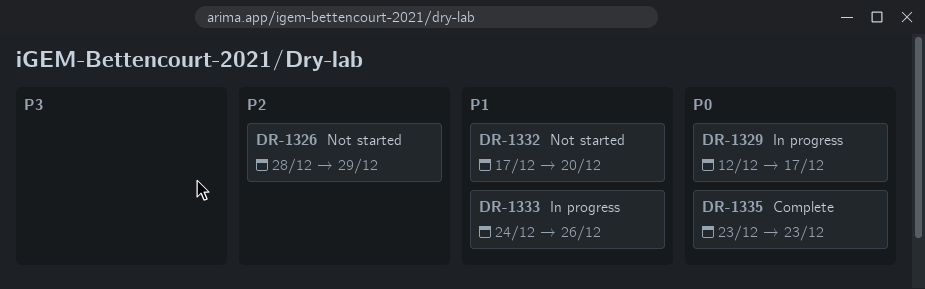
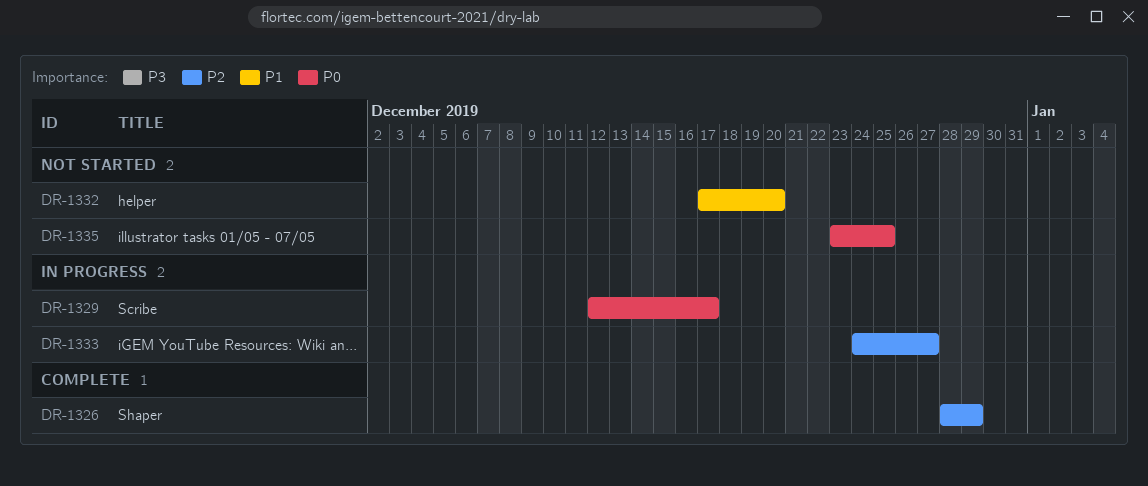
DR-1326, status: Not started -> Complete
DR-1333, priority: P1 -> P2
DR-1333, due: Dec 26 -> Dec 27
DR-1335, status: Complete -> Not started
DR-1335, due: Dec 23 -> Dec 25

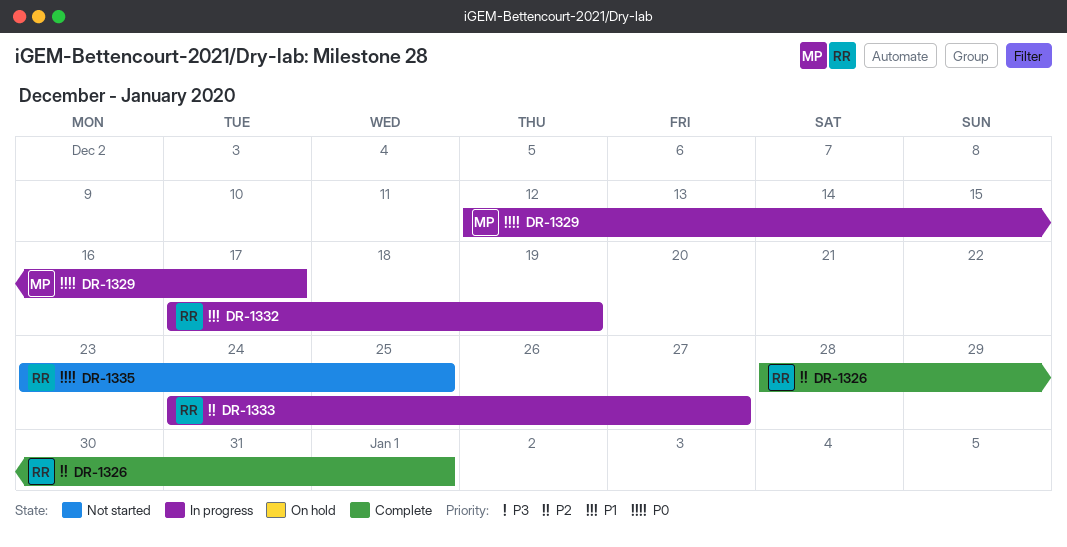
DR-1326, due: Dec 29 -> Jan 1
DR-1332, status: Not started -> In progress
DR-1332, due: Dec 20 -> Dec 19

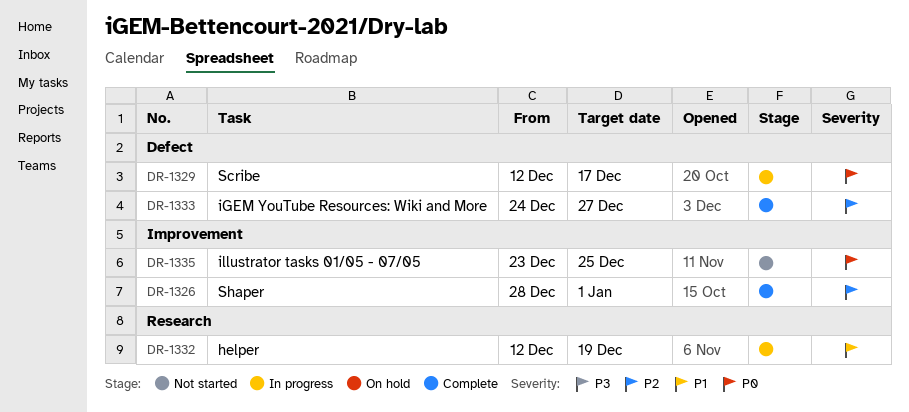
DR-1332, start: Dec 17 -> Dec 12
DR-1333, status: In progress -> Complete

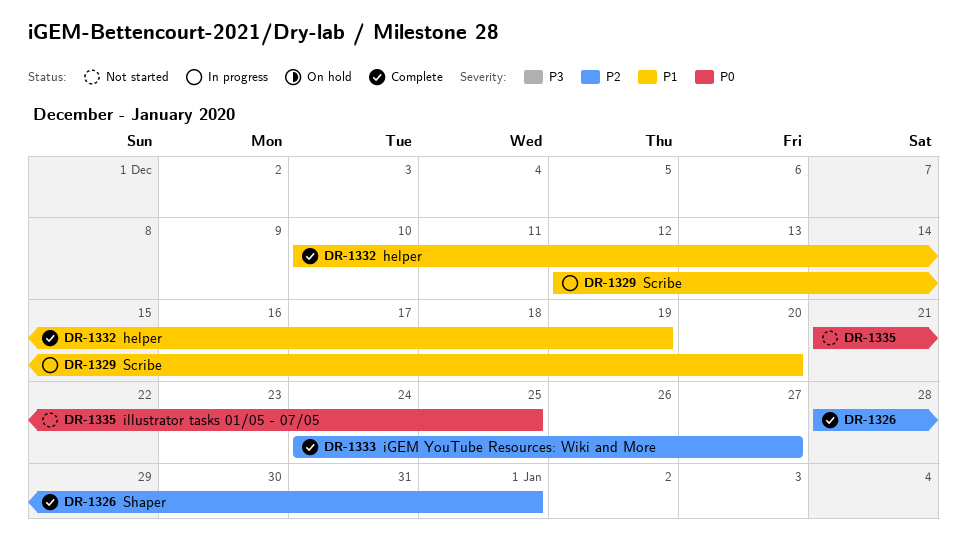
DR-1329, priority: P0 -> P1
DR-1329, due: Dec 17 -> Dec 20
DR-1332, status: In progress -> Complete
DR-1332, start: Dec 12 -> Dec 10
DR-1335, start: Dec 23 -> Dec 21

